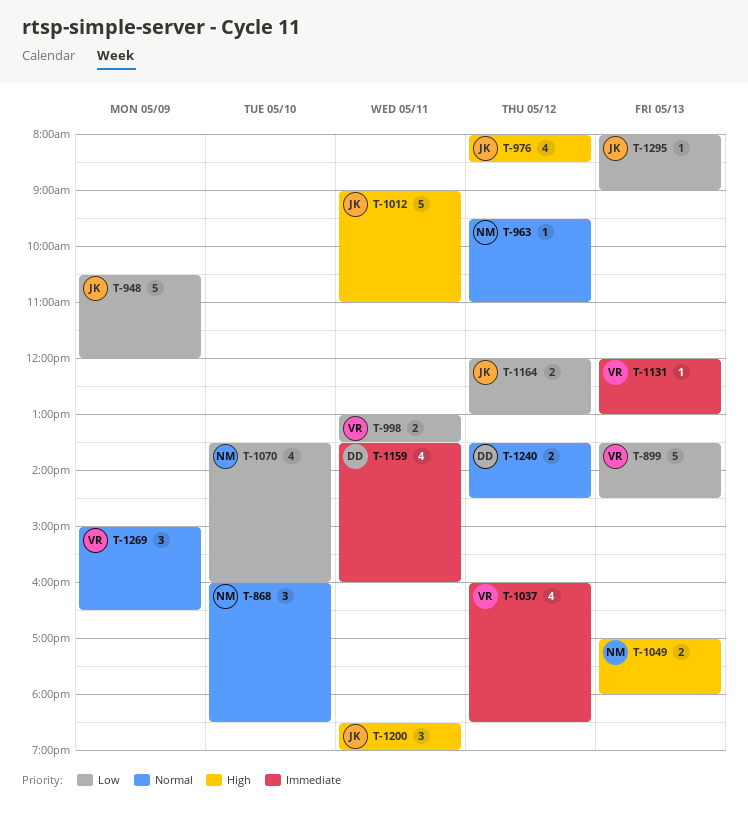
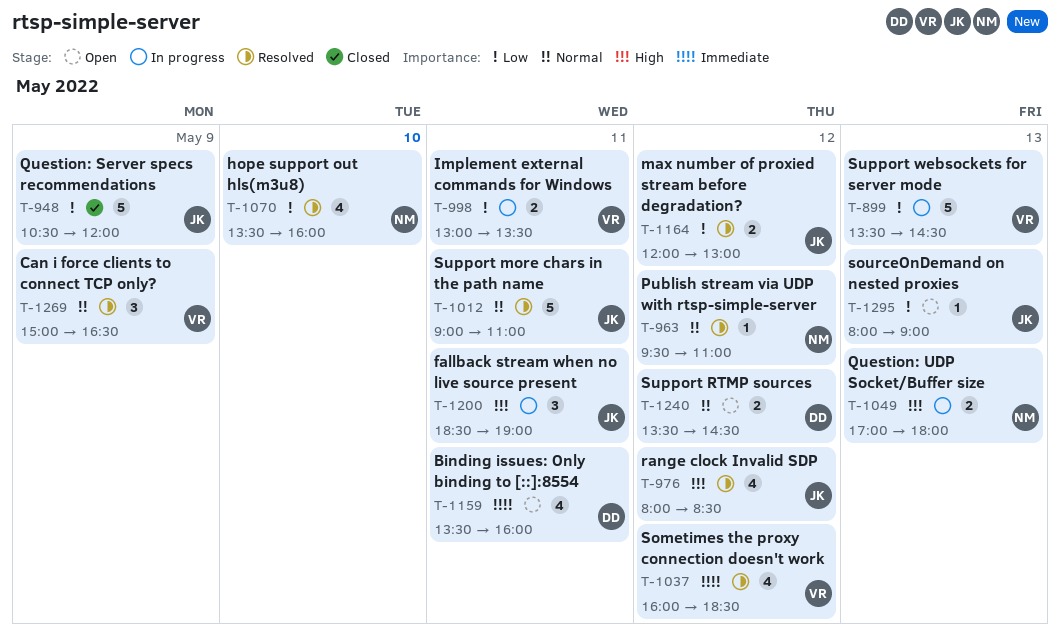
T-868: present -> none
T-1012, priority: High -> Normal
T-1131: present -> none

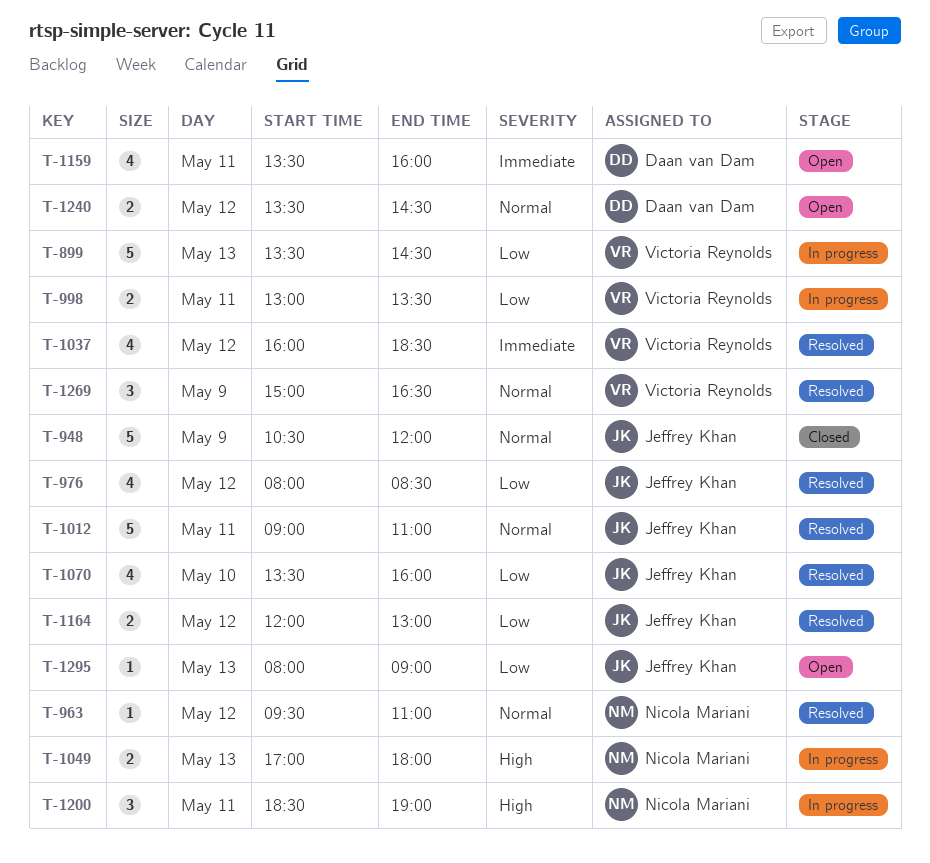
T-948, priority: Low -> Normal
T-976, priority: High -> Low
T-1070, owner: Nicola Mariani -> Jeffrey Khan
T-1200, owner: Jeffrey Khan -> Nicola Mariani

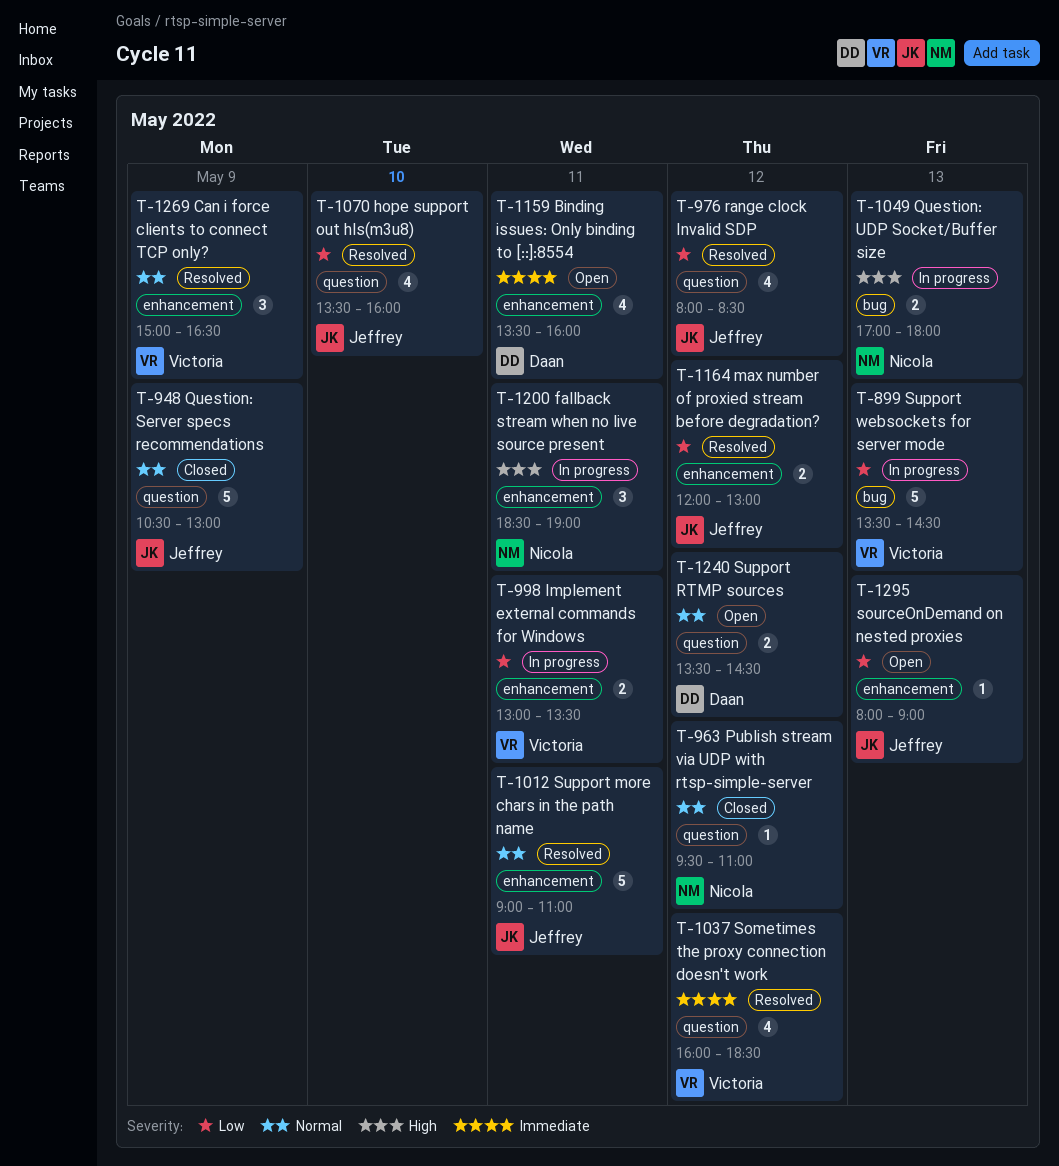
T-948, ends: 12:00 -> 13:00
T-963, status: Resolved -> Closed

